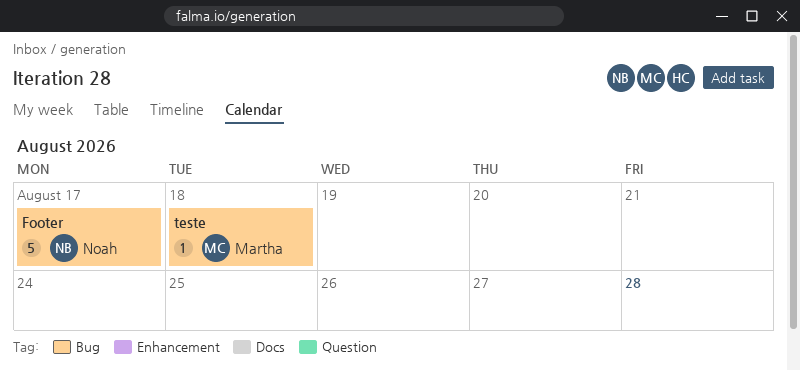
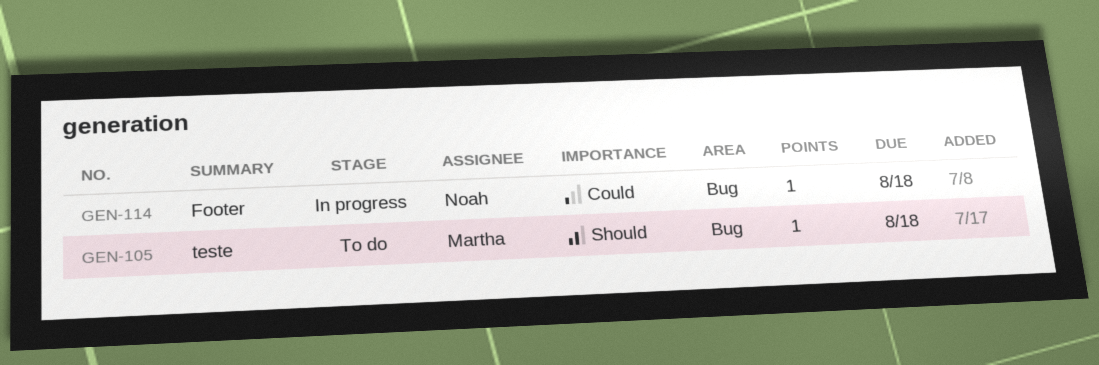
Footer, estimate: 5 -> 1
Footer, due: Aug 17 -> Aug 18

